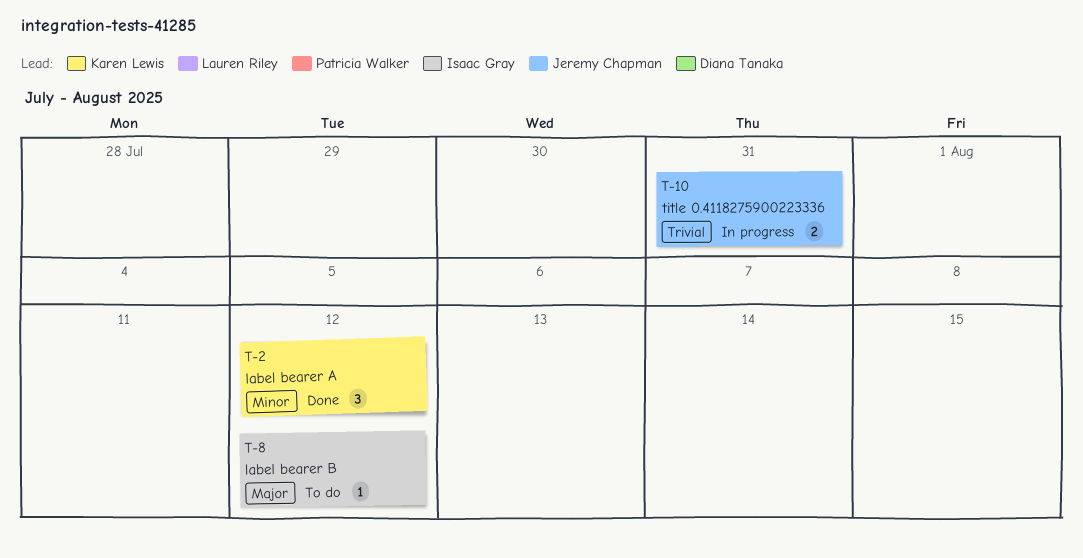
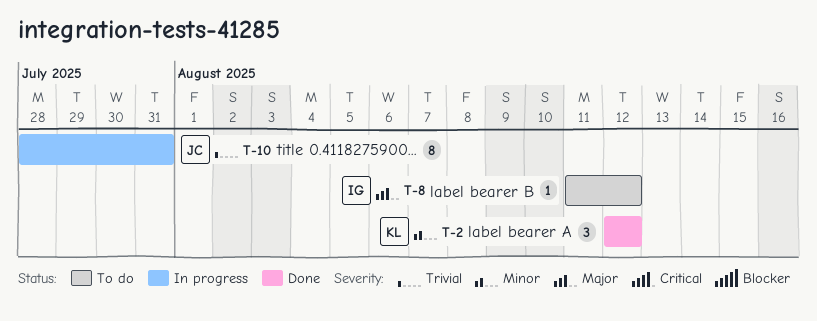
T-10, estimate: 2 -> 8

